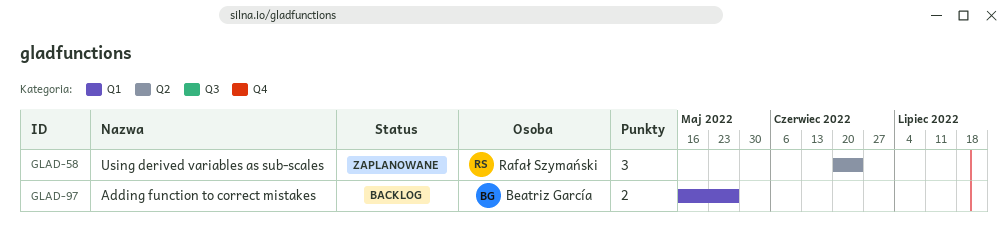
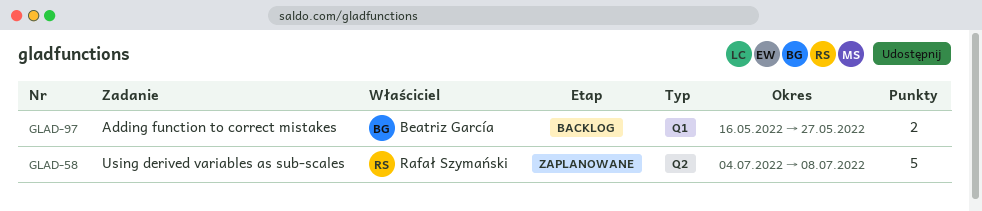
GLAD-58, estimate: 3 -> 5
GLAD-58, start: Jun 20 -> Jul 4
GLAD-58, due: Jun 24 -> Jul 8

